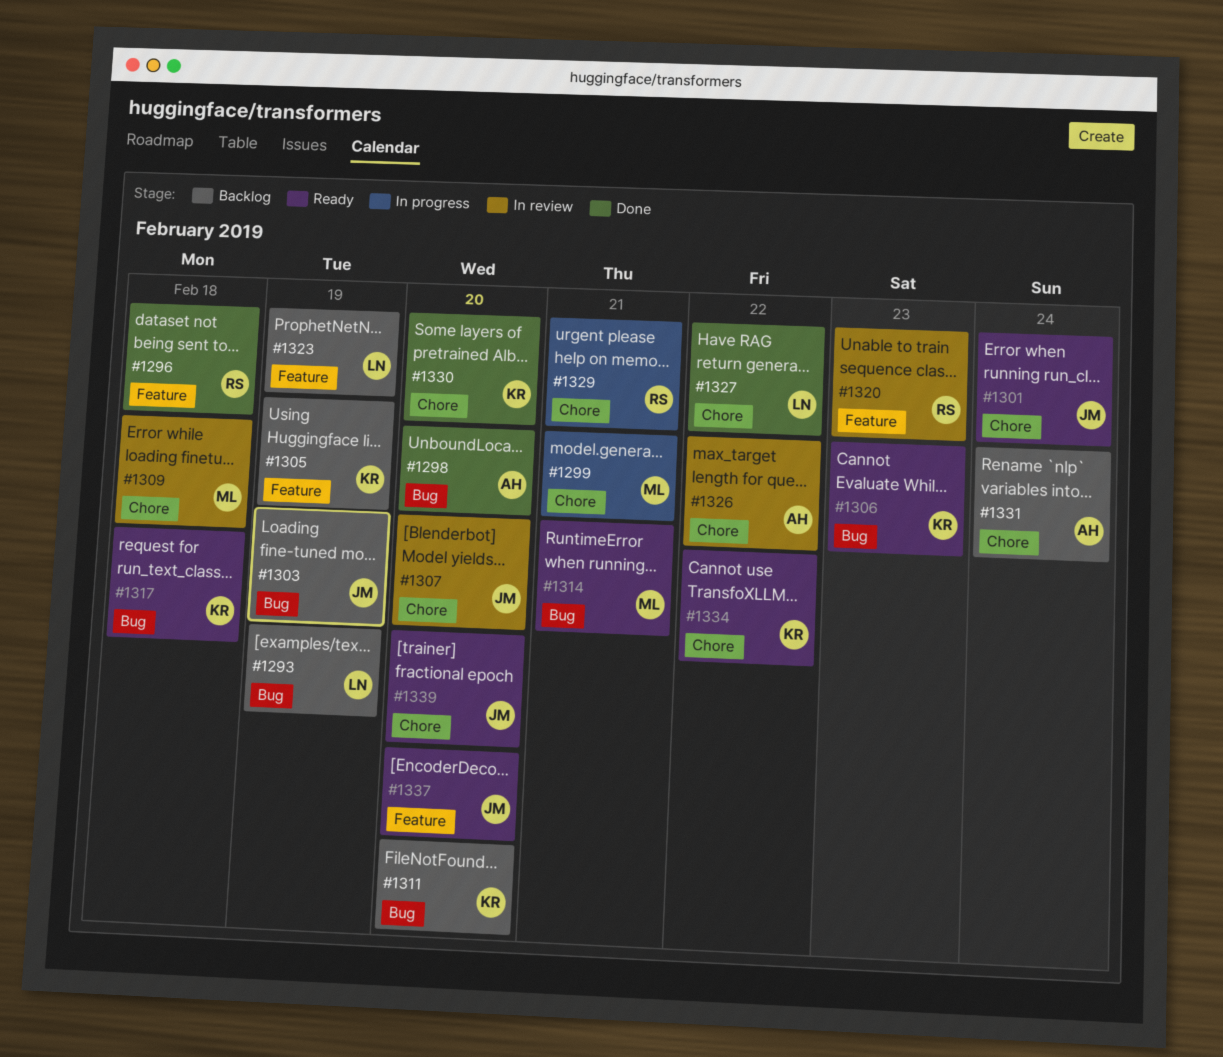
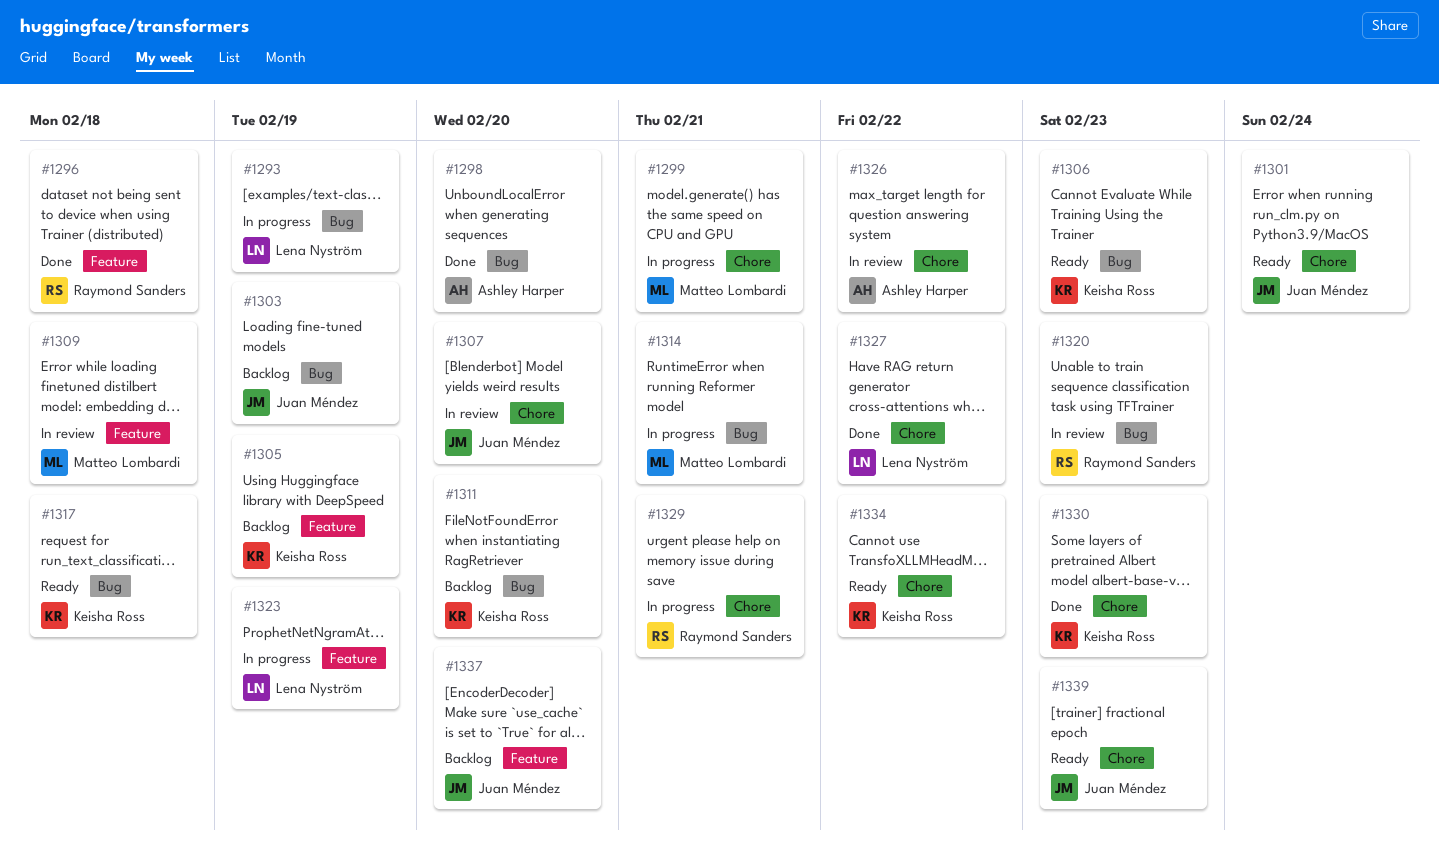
#1293, status: Backlog -> In progress
#1309, label: Chore -> Feature
#1314, status: Ready -> In progress
#1320, label: Feature -> Bug
#1323, status: Backlog -> In progress
#1330, due: Feb 20 -> Feb 23
#1331: present -> none
#1337, status: Ready -> Backlog
#1339, due: Feb 20 -> Feb 23

